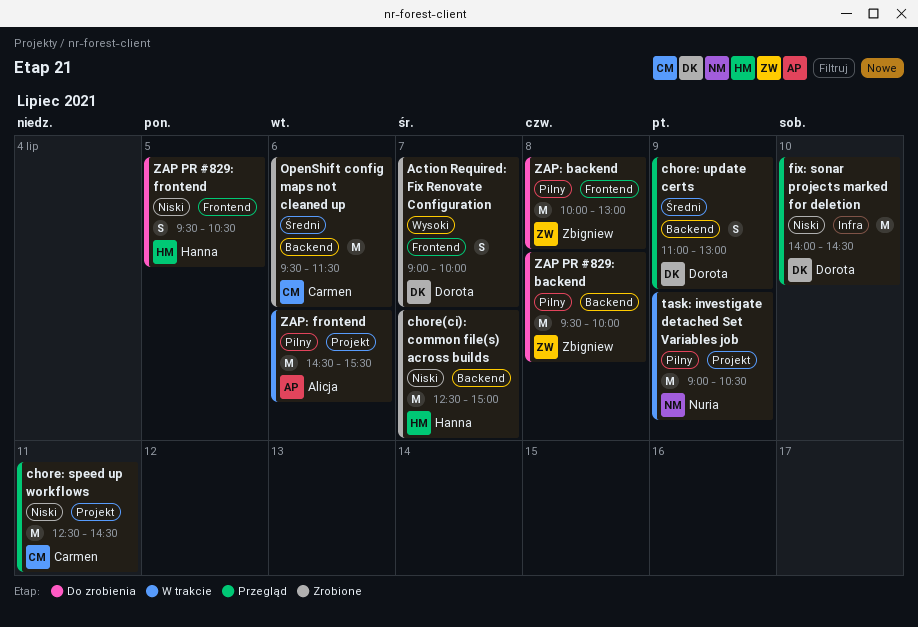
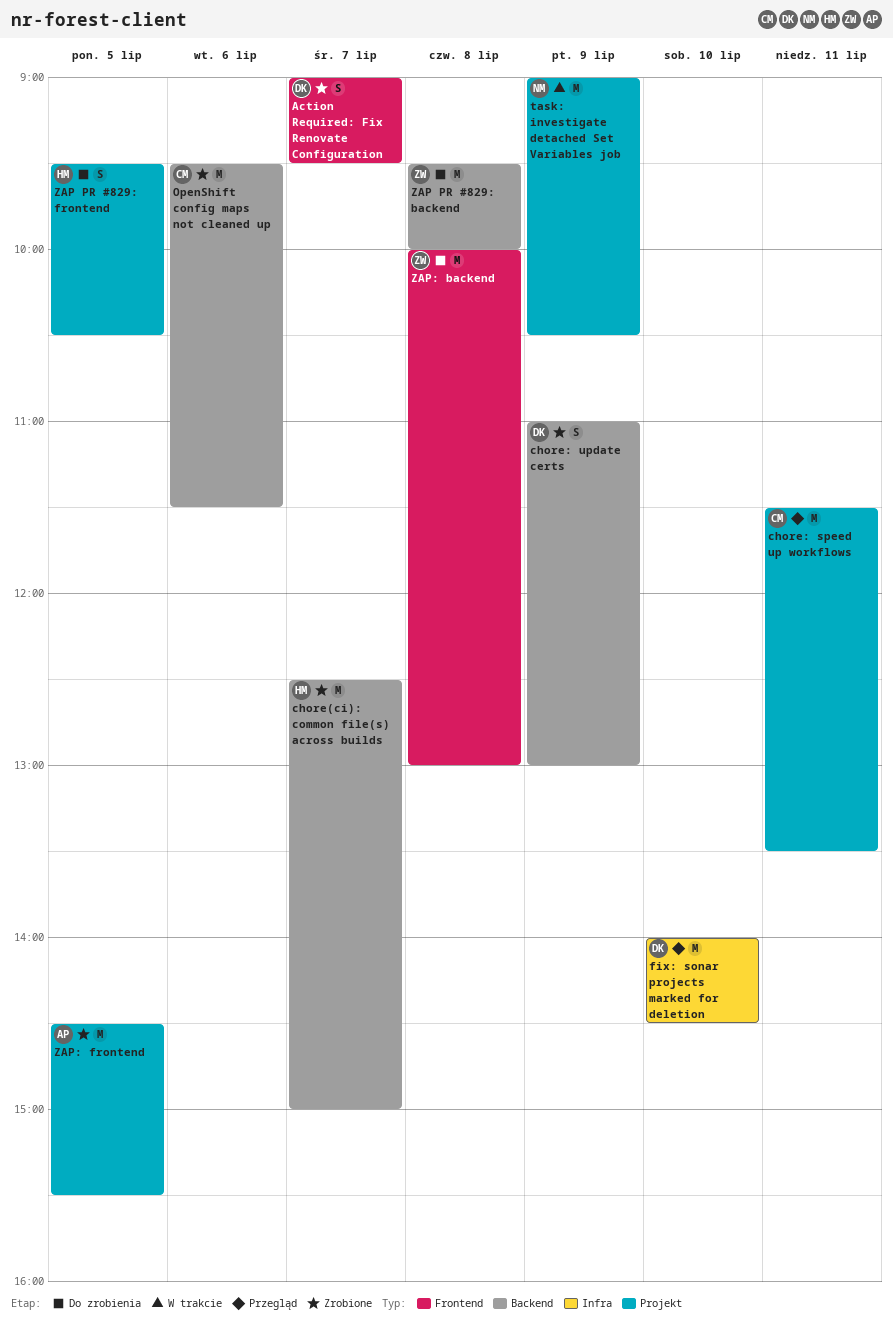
Action Required: Fix Renovate Configuration, ends: 10:00 -> 09:30
chore: speed up workflows, begins: 12:30 -> 11:30
chore: speed up workflows, ends: 14:30 -> 13:30
chore: update certs, status: Przegląd -> Zrobione
ZAP PR #829: frontend, label: Frontend -> Projekt
ZAP: frontend, status: W trakcie -> Zrobione
ZAP: frontend, day: Jul 6 -> Jul 5

